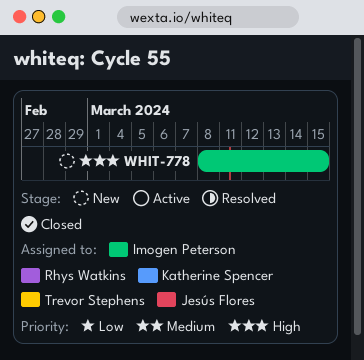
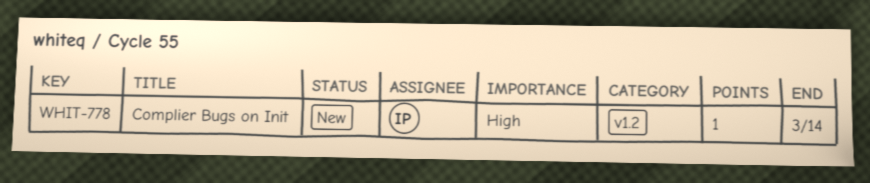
WHIT-778, due: Mar 15 -> Mar 14

